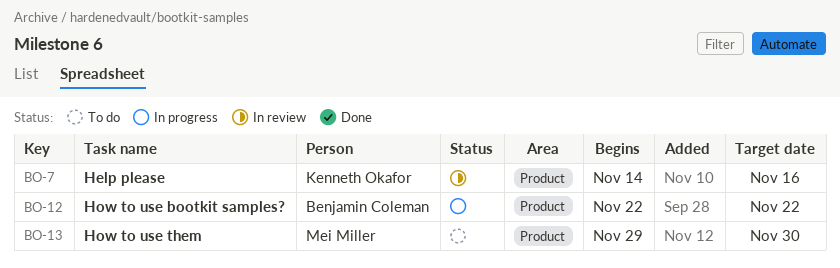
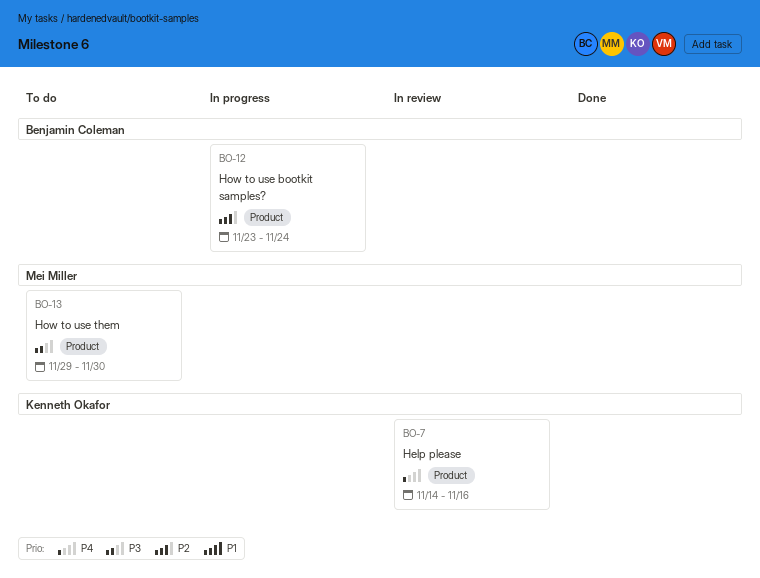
BO-12, start: Nov 22 -> Nov 23
BO-12, due: Nov 22 -> Nov 24

